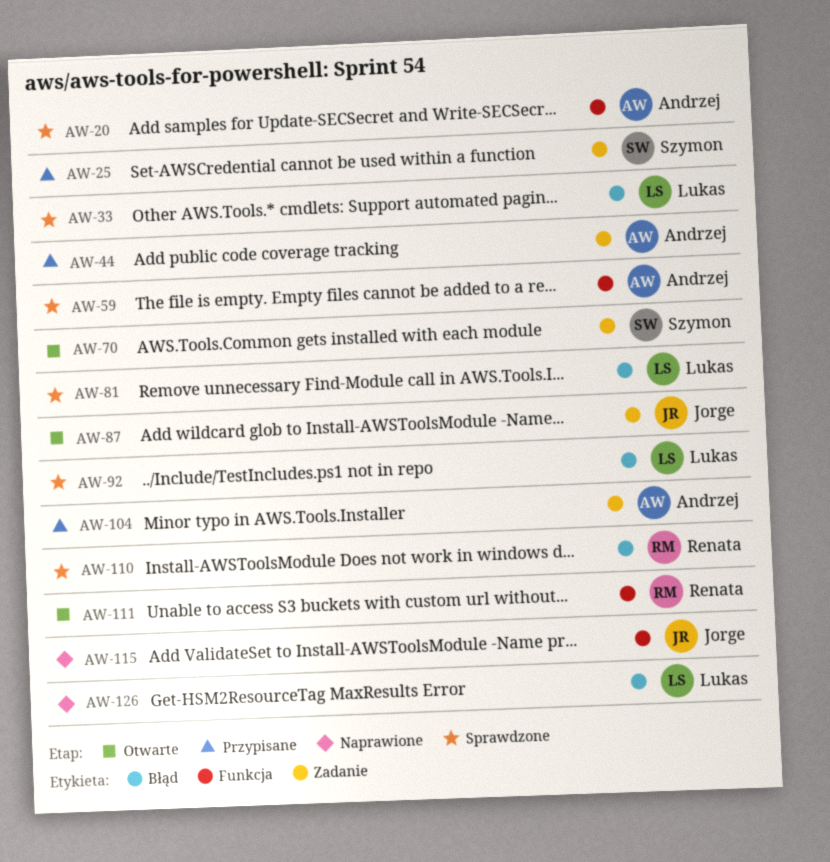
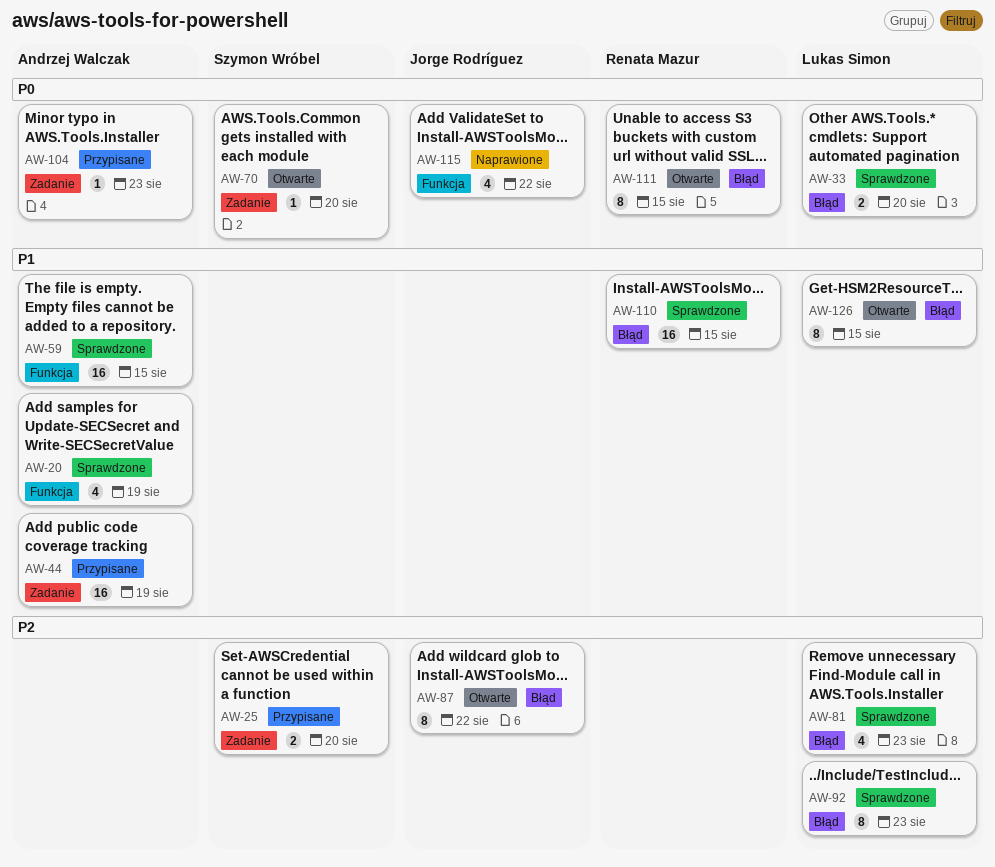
AW-87, label: Zadanie -> Błąd
AW-111, label: Funkcja -> Błąd
AW-126, status: Naprawione -> Otwarte

